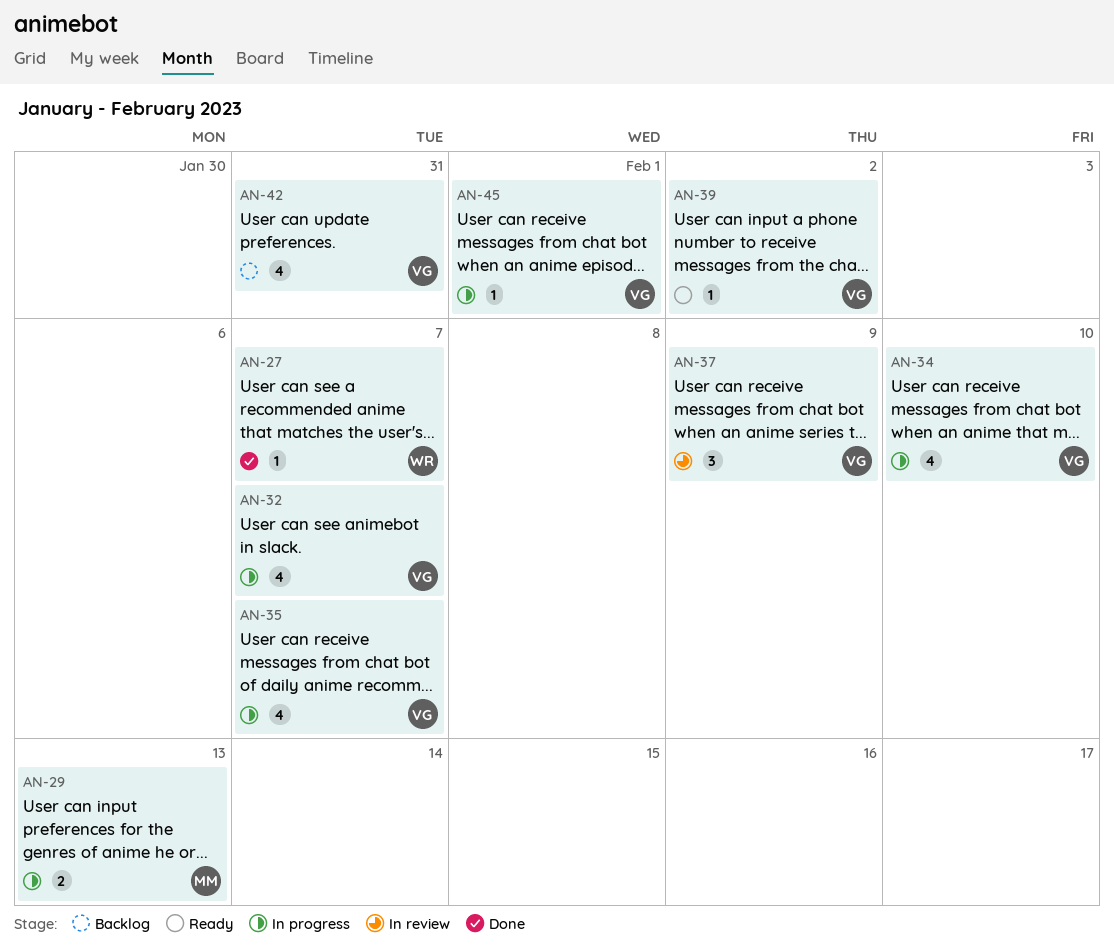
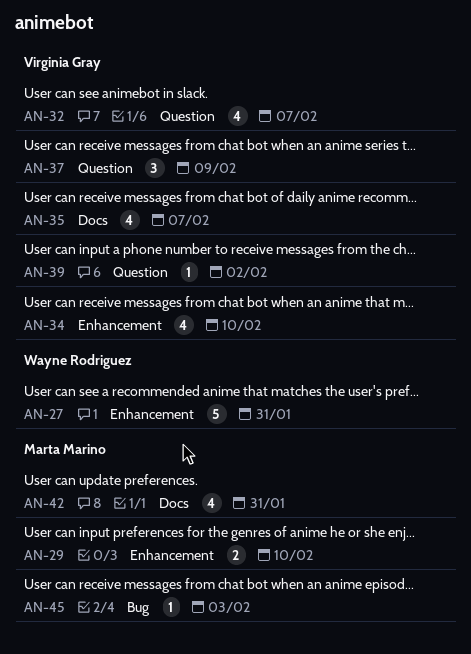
AN-27, estimate: 1 -> 5
AN-27, due: Feb 7 -> Jan 31
AN-29, due: Feb 13 -> Feb 10
AN-42, owner: Virginia Gray -> Marta Marino
AN-45, owner: Virginia Gray -> Marta Marino
AN-45, due: Feb 1 -> Feb 3

